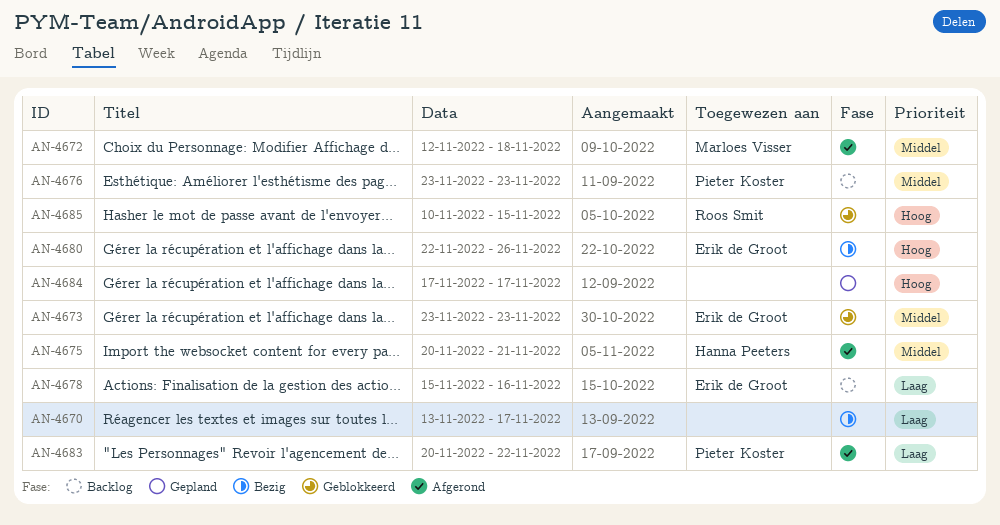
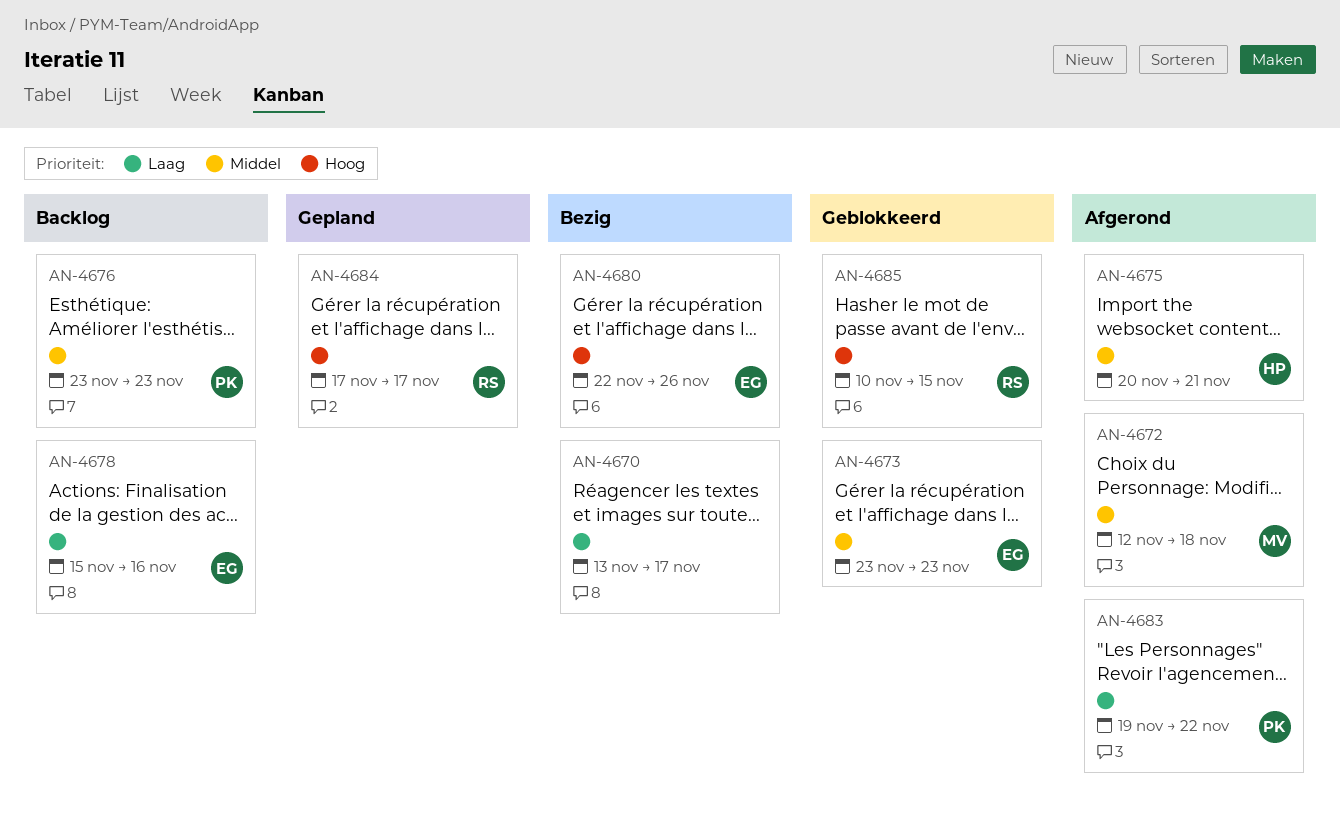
AN-4683, start: Nov 20 -> Nov 19
AN-4684, owner: none -> Roos Smit

